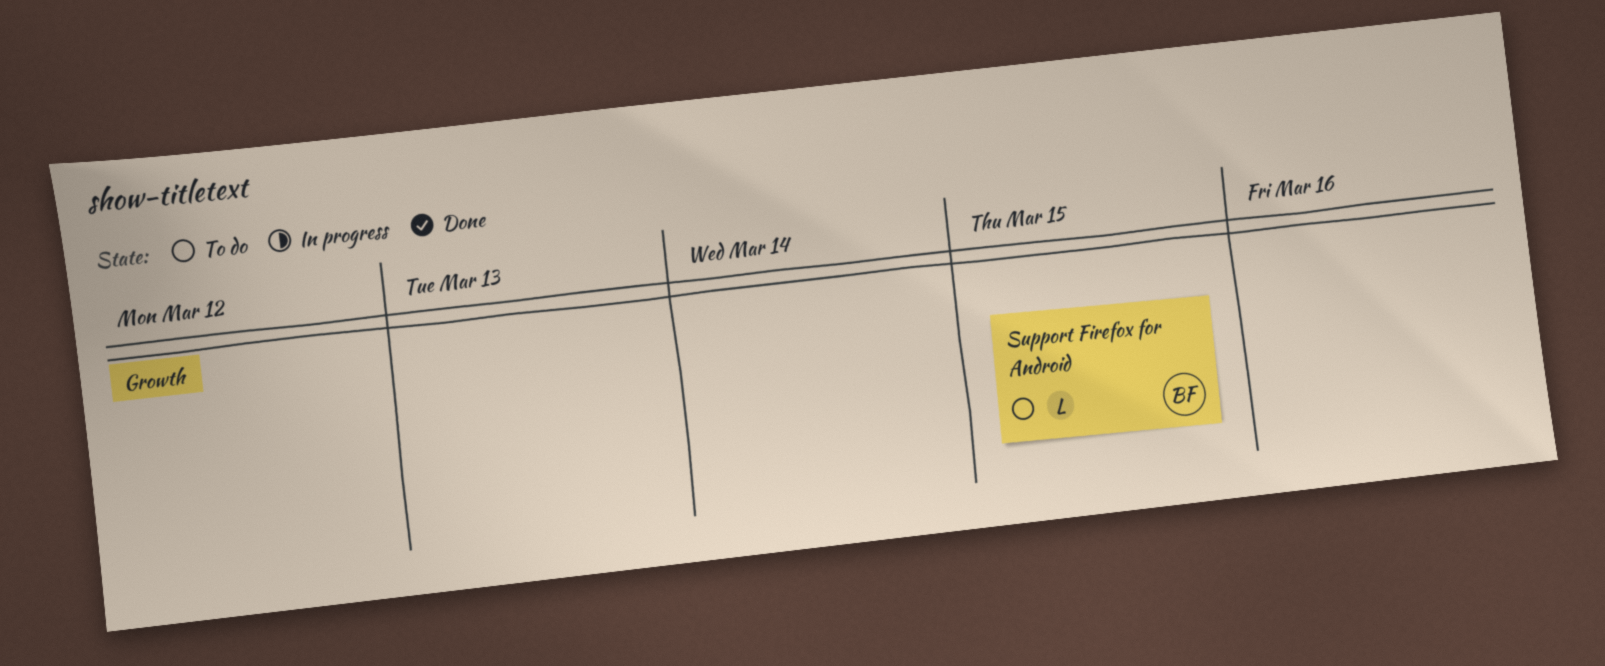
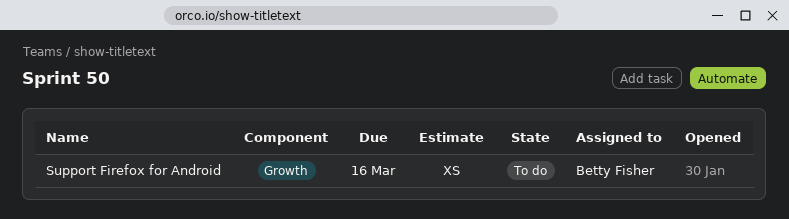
Support Firefox for Android, estimate: L -> XS
Support Firefox for Android, due: Mar 15 -> Mar 16

